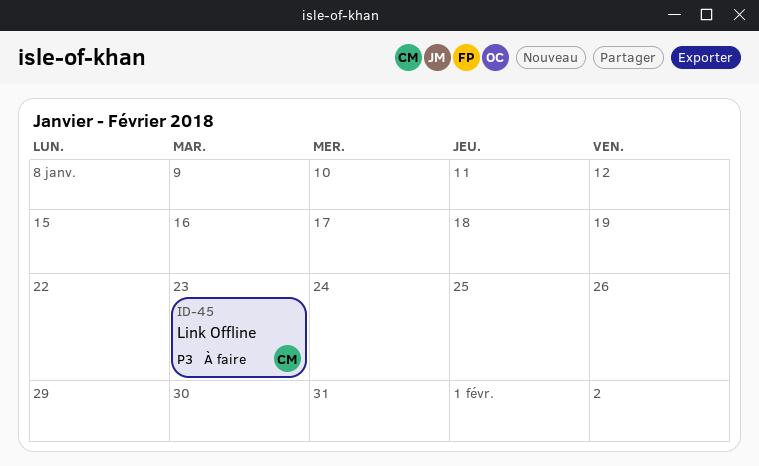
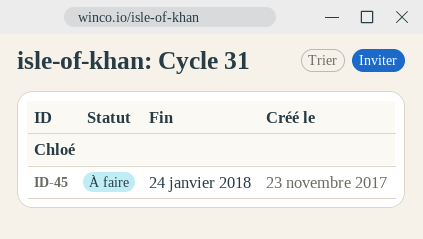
ID-45, due: Jan 23 -> Jan 24

